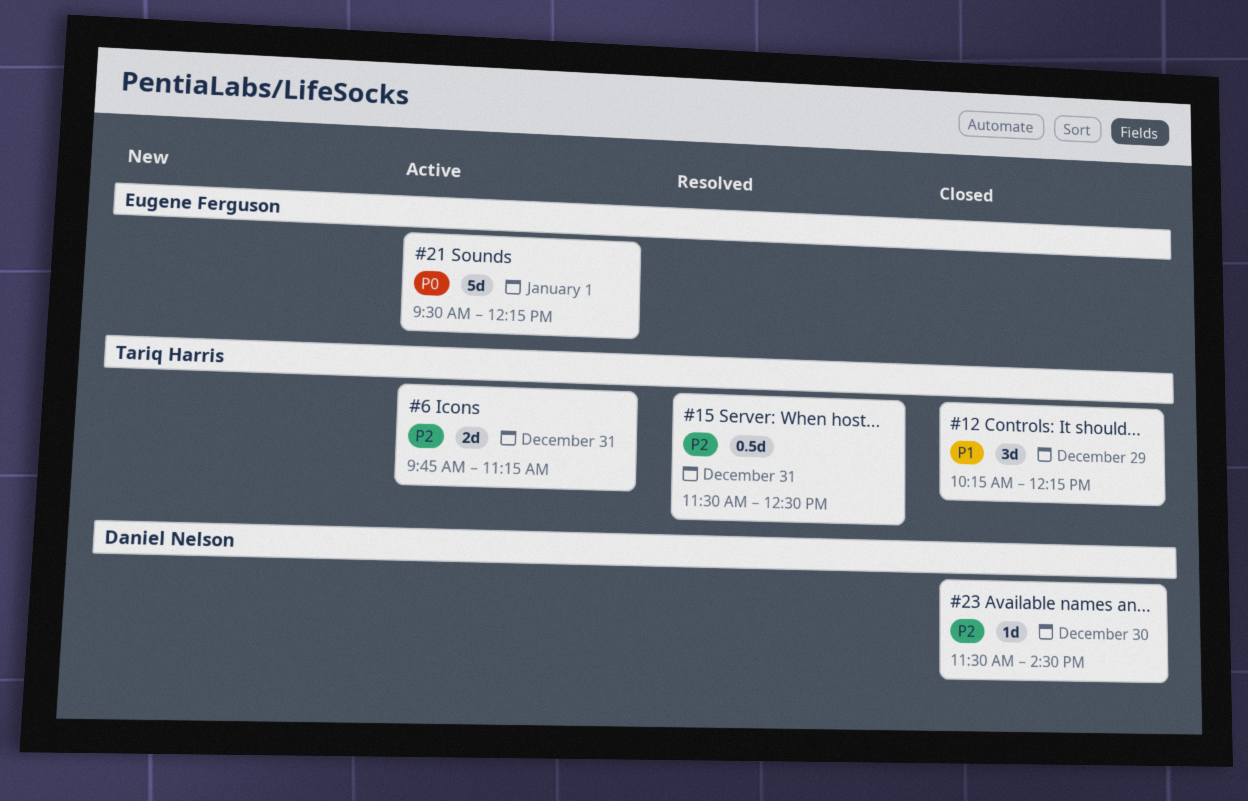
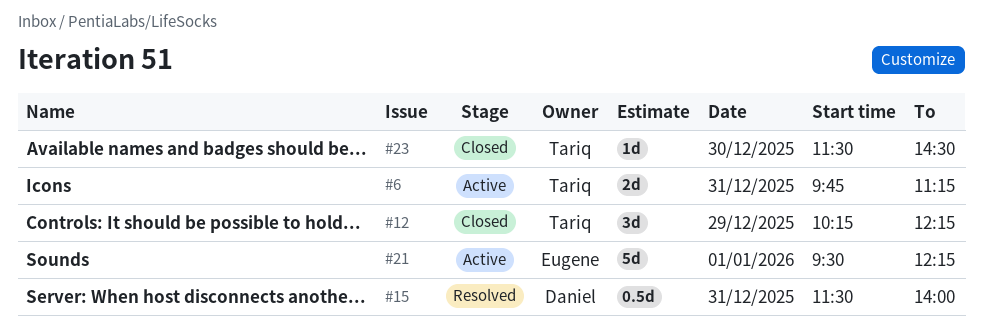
#15, owner: Tariq Harris -> Daniel Nelson
#15, ends: 12:30 -> 14:00
#23, owner: Daniel Nelson -> Tariq Harris

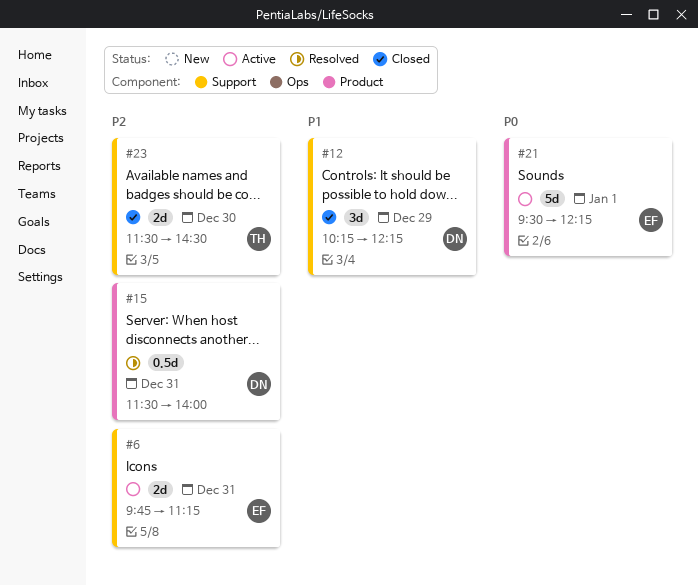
#6, owner: Tariq -> Eugene
#12, owner: Tariq -> Daniel
#23, estimate: 1d -> 2d

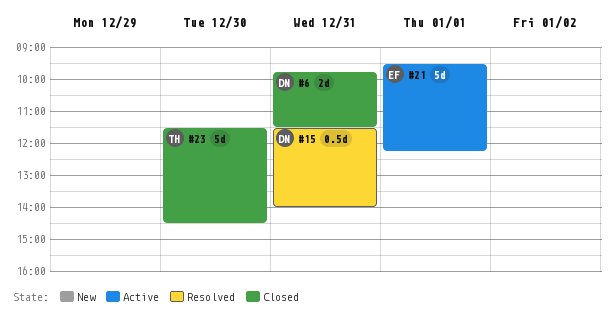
#6, status: Active -> Closed
#6, owner: EF -> DN
#6, ends: 11:15 -> 11:30
#12: present -> none
#23, estimate: 2d -> 5d

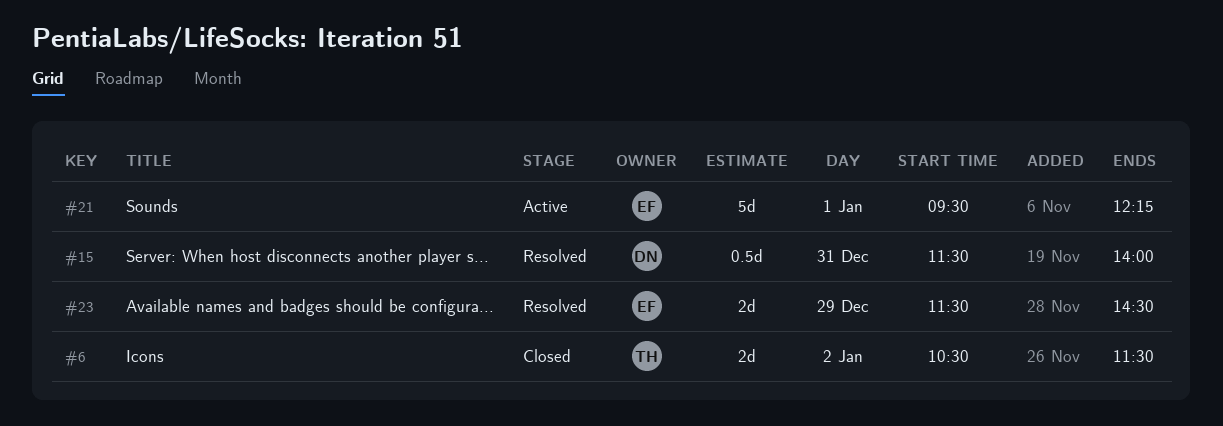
#6, owner: DN -> TH
#6, day: Dec 31 -> Jan 2
#6, begins: 09:45 -> 10:30
#23, status: Closed -> Resolved
#23, owner: TH -> EF
#23, estimate: 5d -> 2d
#23, day: Dec 30 -> Dec 29

